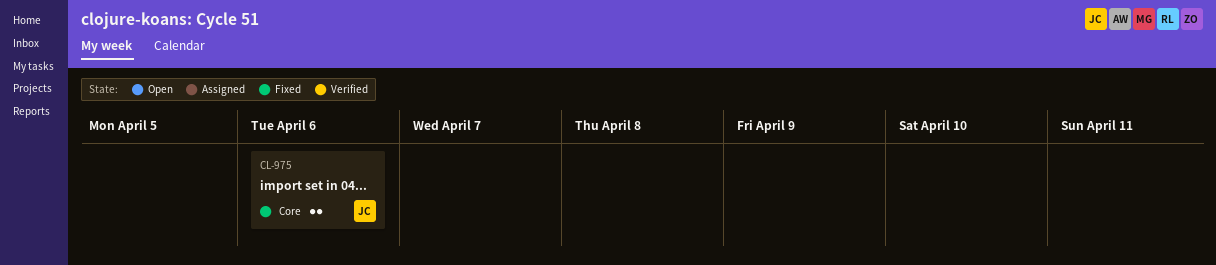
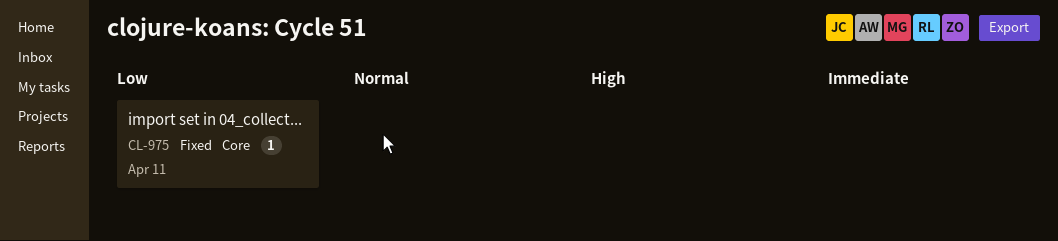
CL-975, estimate: 2 -> 1
CL-975, due: Apr 6 -> Apr 11

